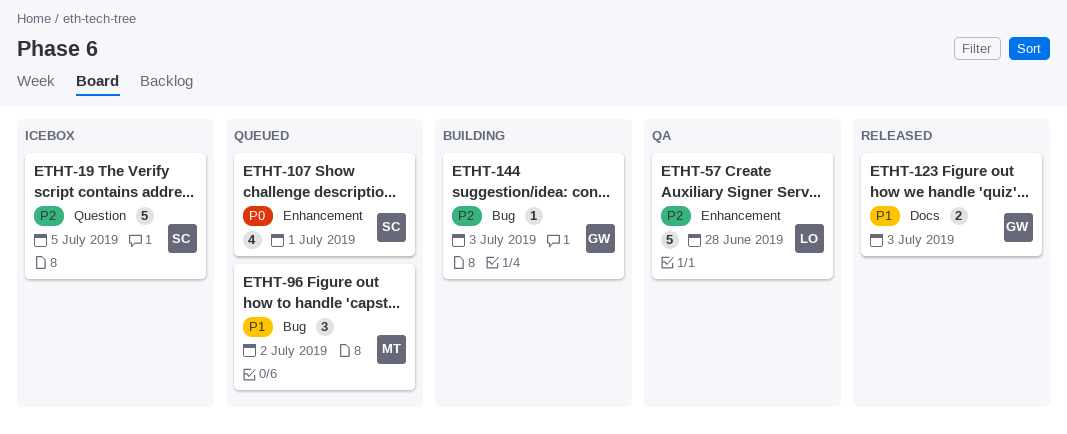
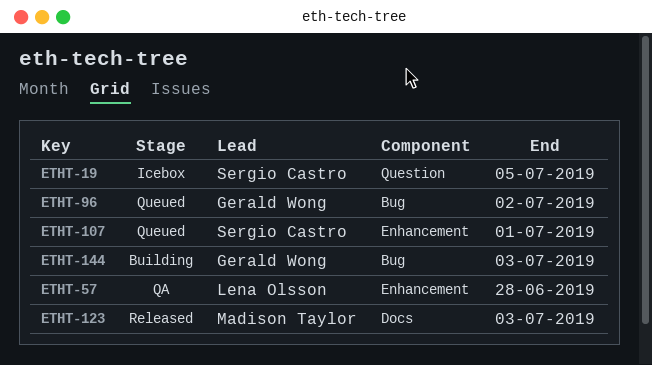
ETHT-96, owner: Madison Taylor -> Gerald Wong
ETHT-123, owner: Gerald Wong -> Madison Taylor

